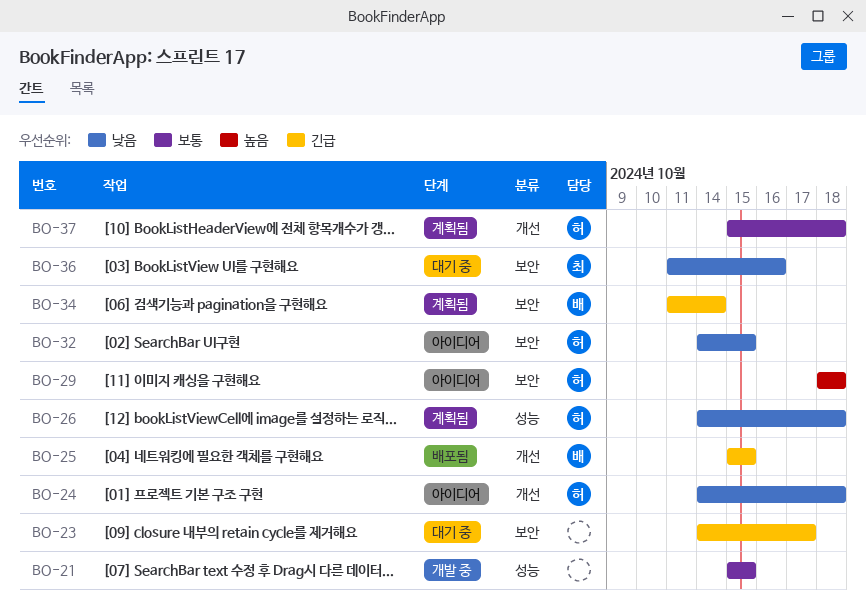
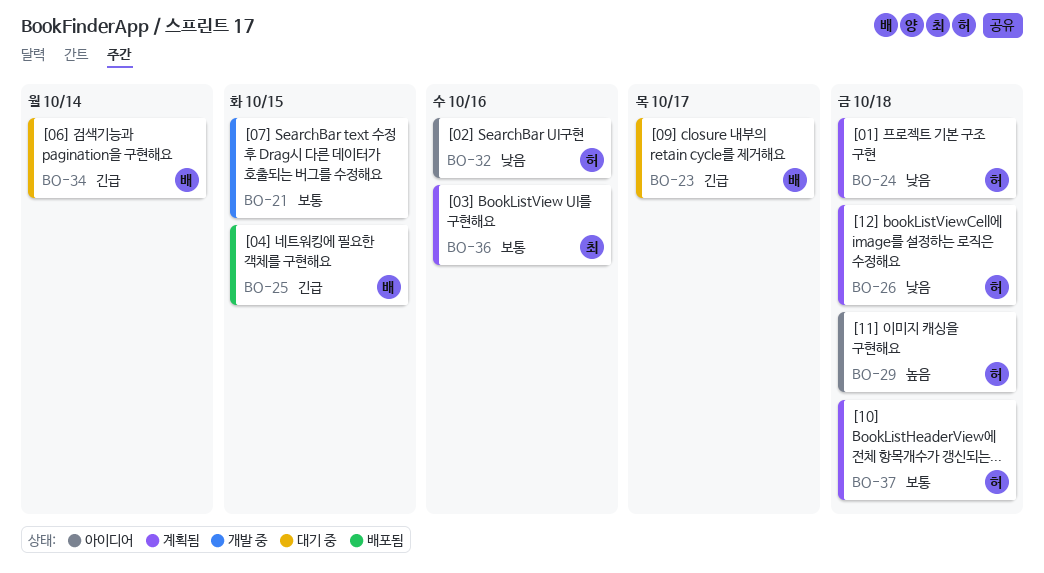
BO-23, owner: none -> 배
BO-24, status: 아이디어 -> 계획됨
BO-32, due: Oct 15 -> Oct 16
BO-34, status: 계획됨 -> 대기 중
BO-36, status: 대기 중 -> 계획됨
BO-36, priority: 낮음 -> 보통

